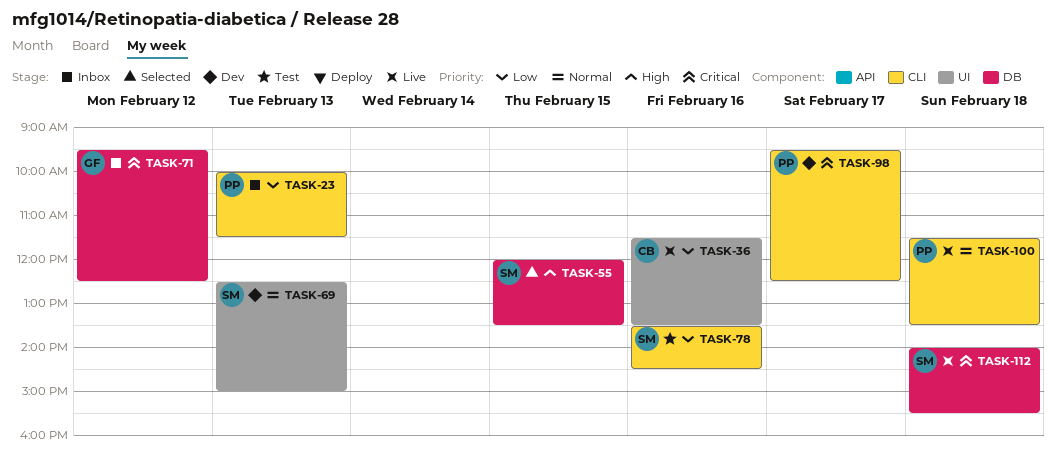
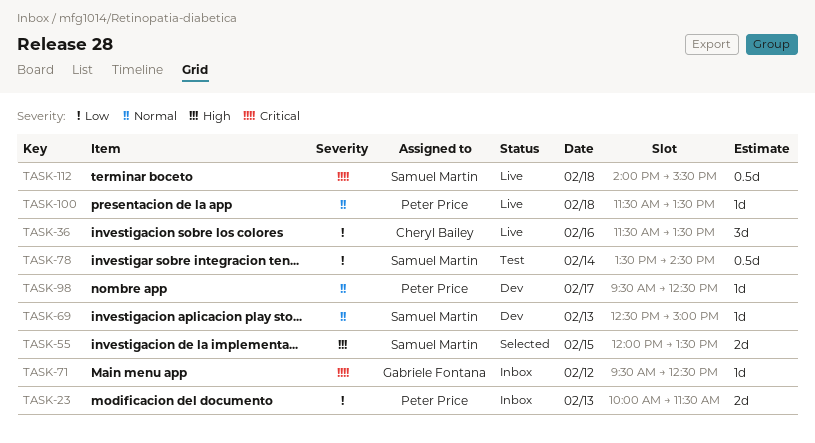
TASK-78, day: Feb 16 -> Feb 14
TASK-98, priority: Critical -> Normal

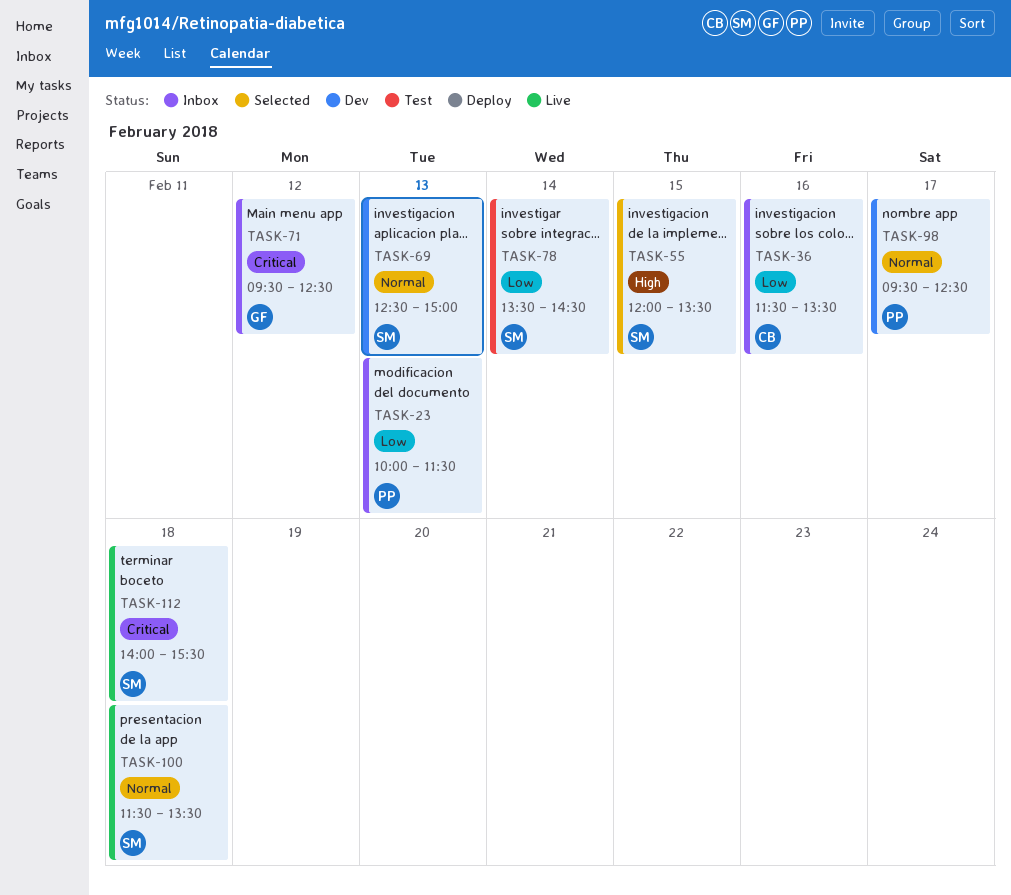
TASK-36, status: Live -> Inbox
TASK-100, owner: Peter Price -> Samuel Martin

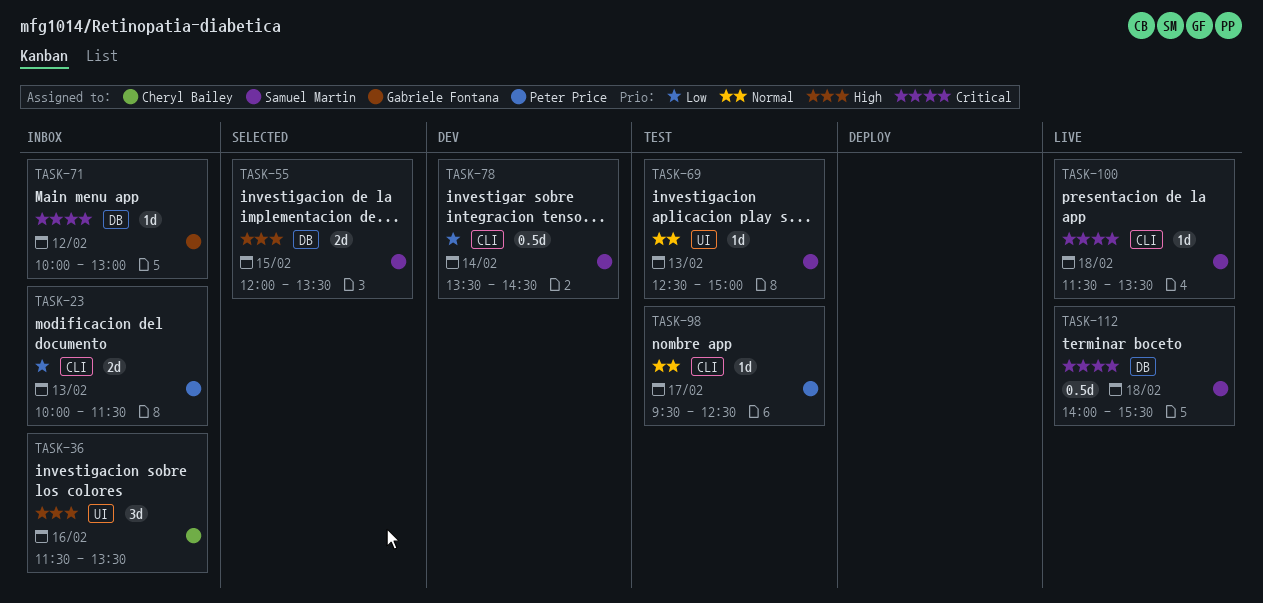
TASK-36, priority: Low -> High
TASK-69, status: Dev -> Test
TASK-71, begins: 09:30 -> 10:00
TASK-71, ends: 12:30 -> 13:00
TASK-78, status: Test -> Dev
TASK-98, status: Dev -> Test
TASK-100, priority: Normal -> Critical

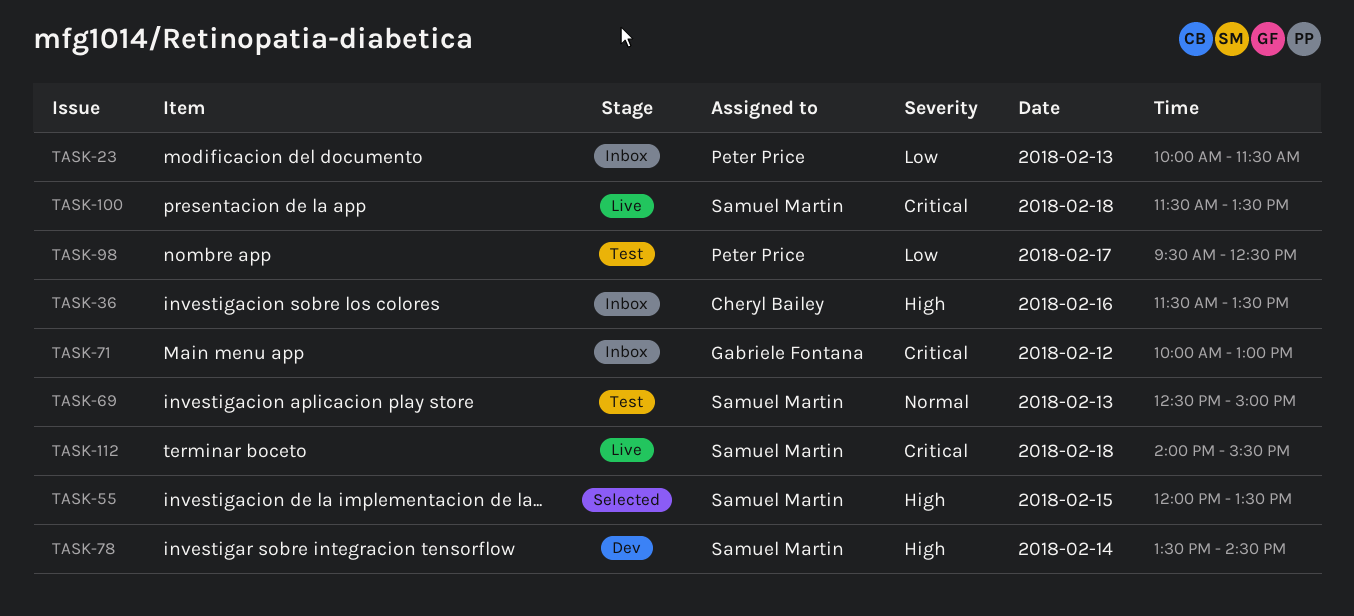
TASK-78, priority: Low -> High
TASK-98, priority: Normal -> Low

